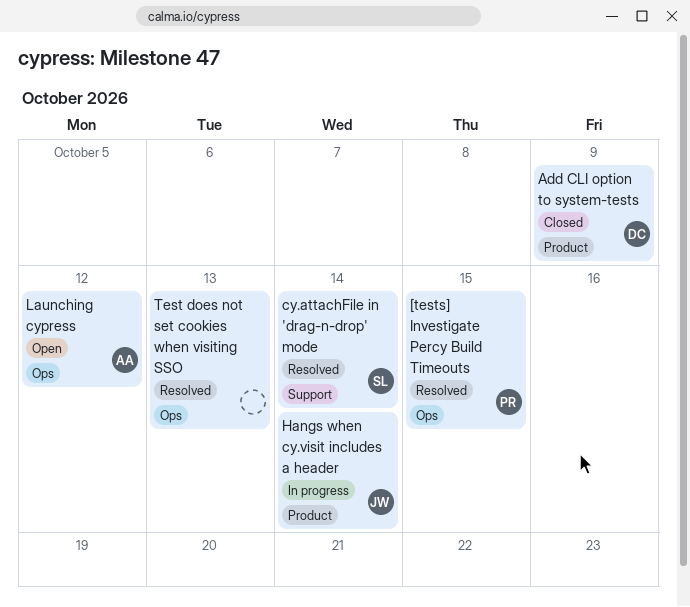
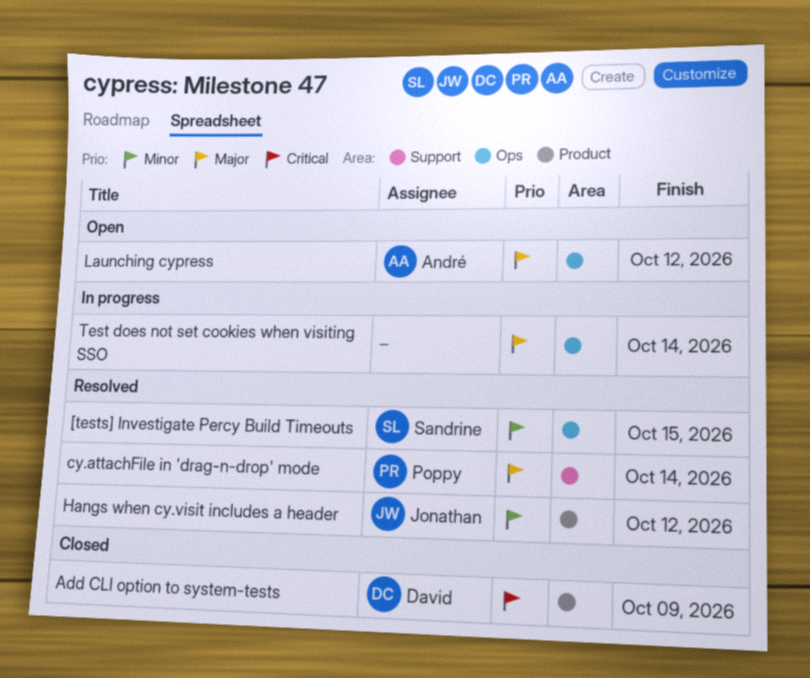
[tests] Investigate Percy Build Timeouts, owner: Poppy -> Sandrine
cy.attachFile in 'drag-n-drop' mode, owner: Sandrine -> Poppy
Hangs when cy.visit includes a header, status: In progress -> Resolved
Hangs when cy.visit includes a header, due: Oct 14 -> Oct 12
Test does not set cookies when visiting SSO, status: Resolved -> In progress
Test does not set cookies when visiting SSO, due: Oct 13 -> Oct 14

